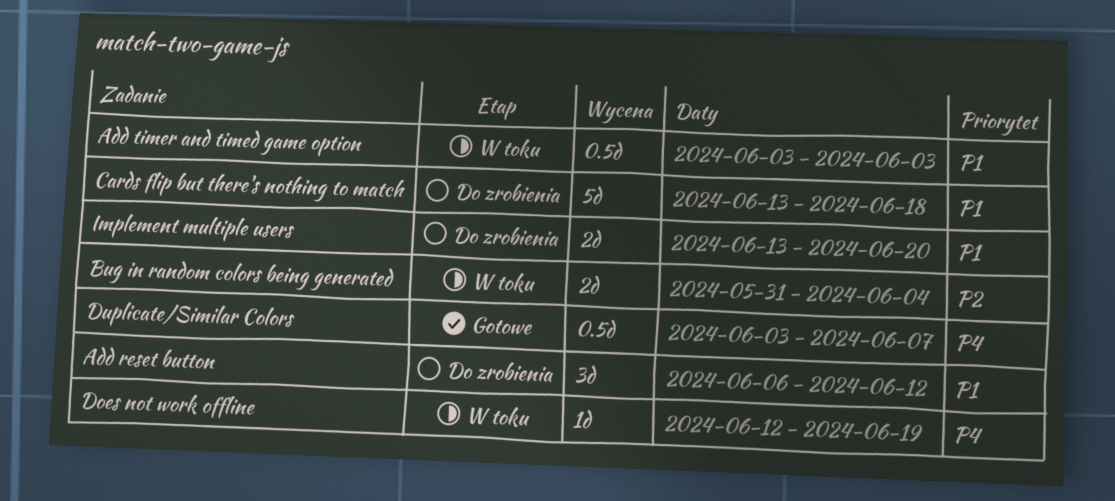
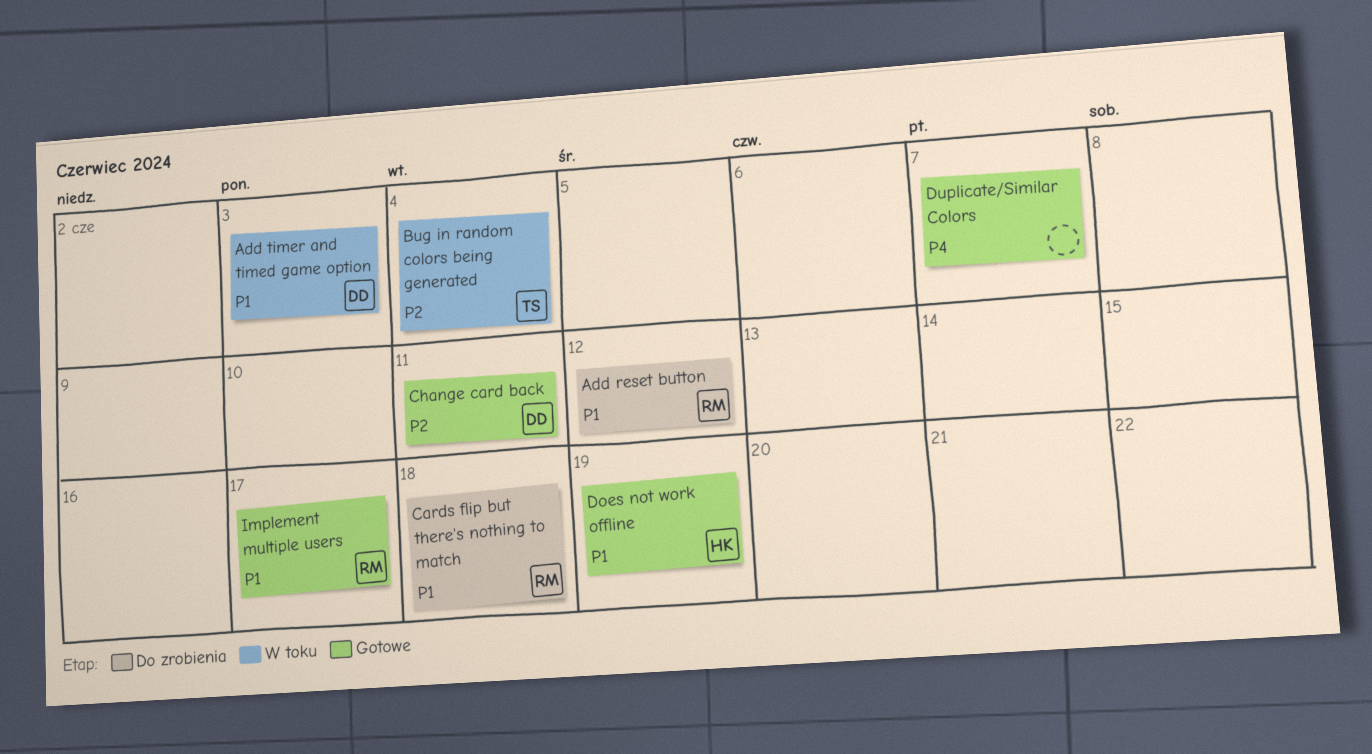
Change card back: none -> present
Does not work offline, status: W toku -> Gotowe
Does not work offline, priority: P4 -> P1
Implement multiple users, status: Do zrobienia -> Gotowe
Implement multiple users, due: Jun 20 -> Jun 17

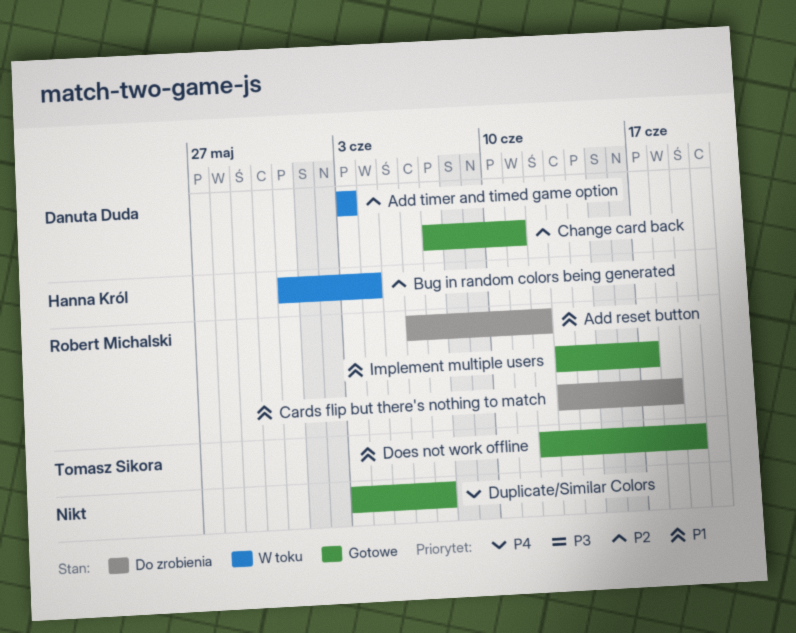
Add timer and timed game option, priority: P1 -> P2
Bug in random colors being generated, owner: Tomasz Sikora -> Hanna Król
Does not work offline, owner: Hanna Król -> Tomasz Sikora

